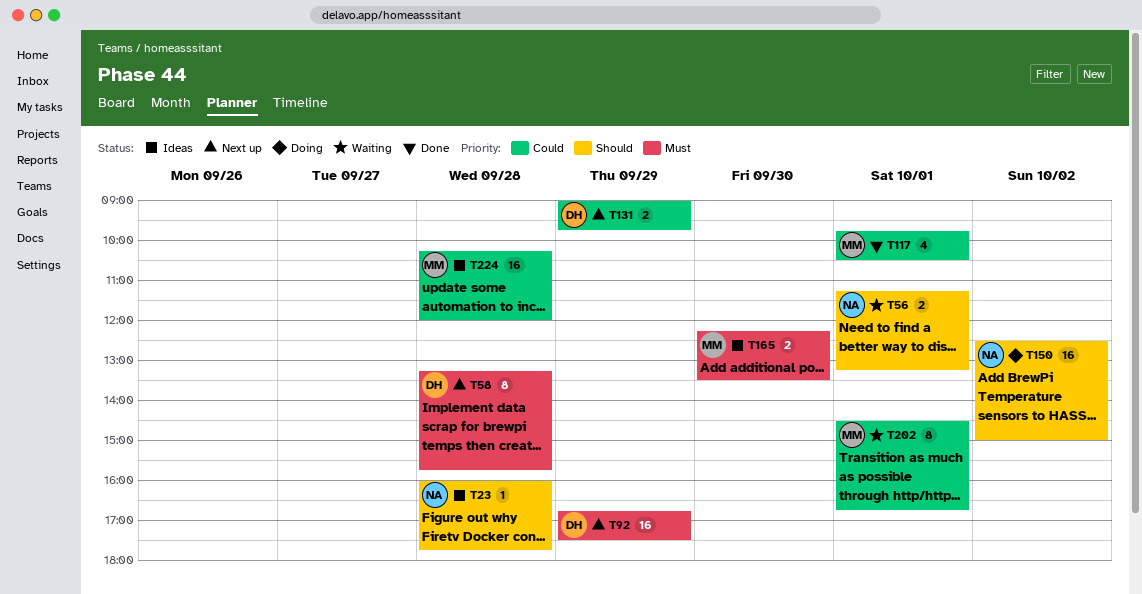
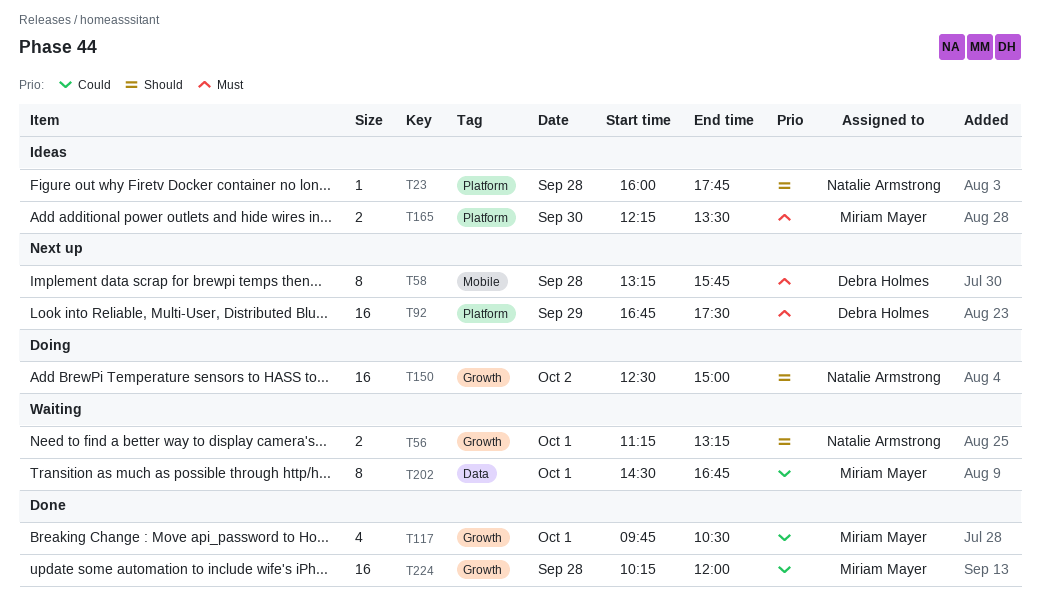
T131: present -> none
T224, status: Ideas -> Done

